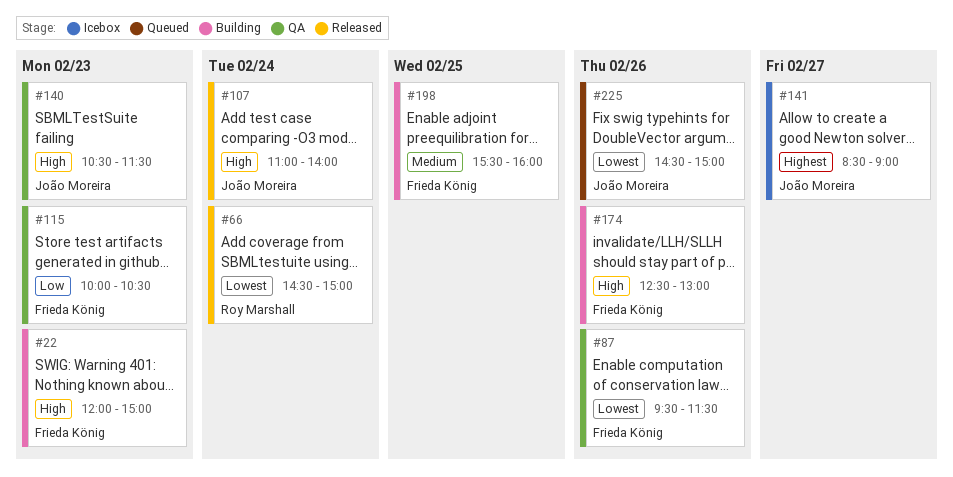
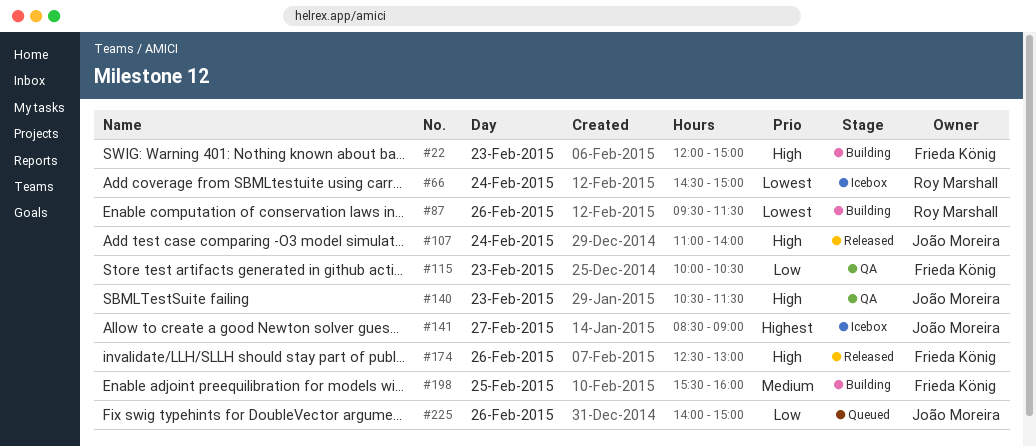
#66, status: Released -> Icebox
#87, status: QA -> Building
#87, owner: Frieda König -> Roy Marshall
#174, status: Building -> Released
#225, priority: Lowest -> Low
#225, begins: 14:30 -> 14:00

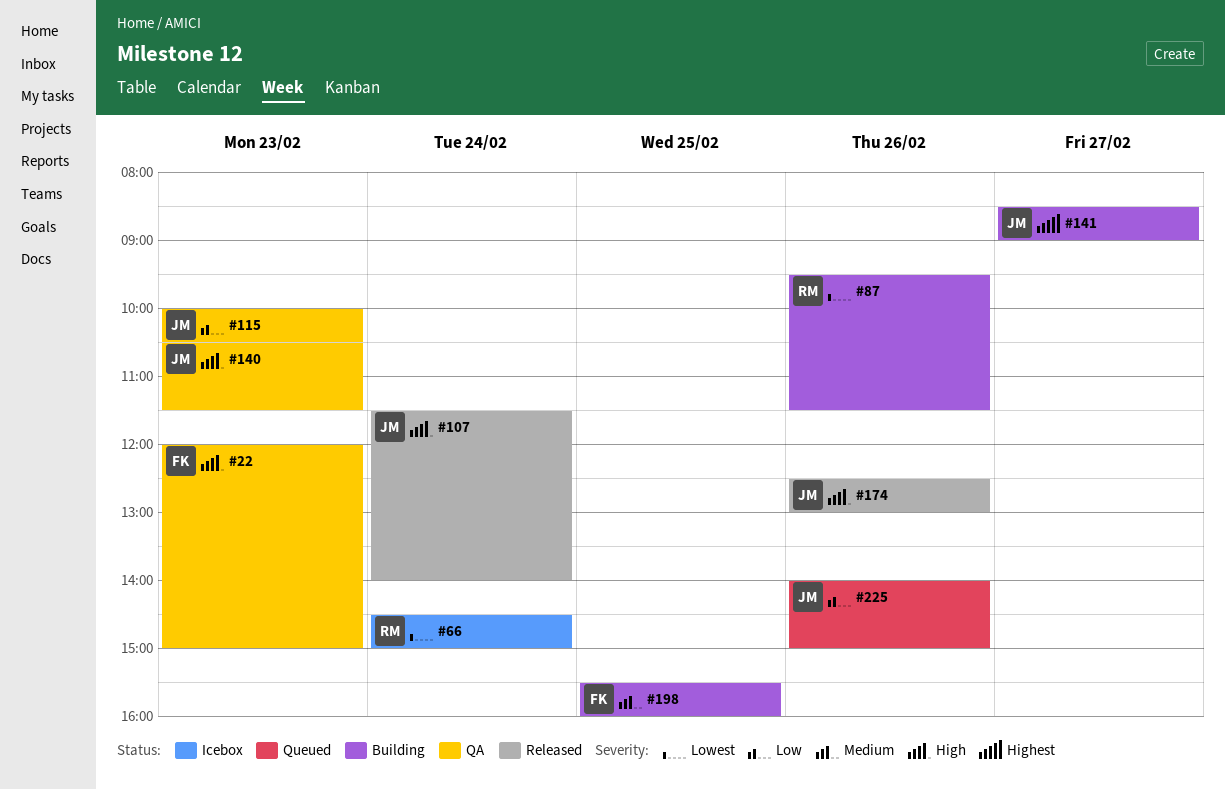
#22, status: Building -> QA
#107, begins: 11:00 -> 11:30
#115, owner: Frieda König -> João Moreira
#141, status: Icebox -> Building
#174, owner: Frieda König -> João Moreira

